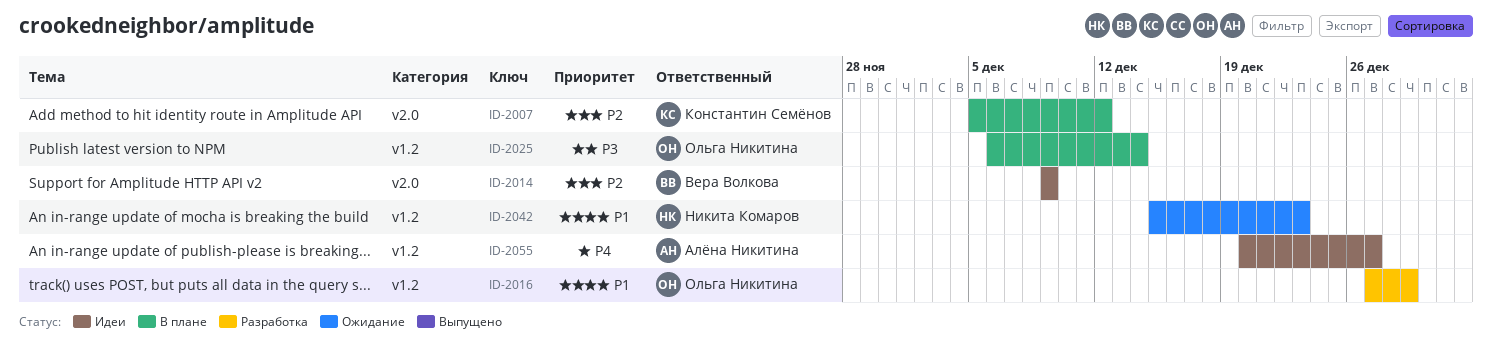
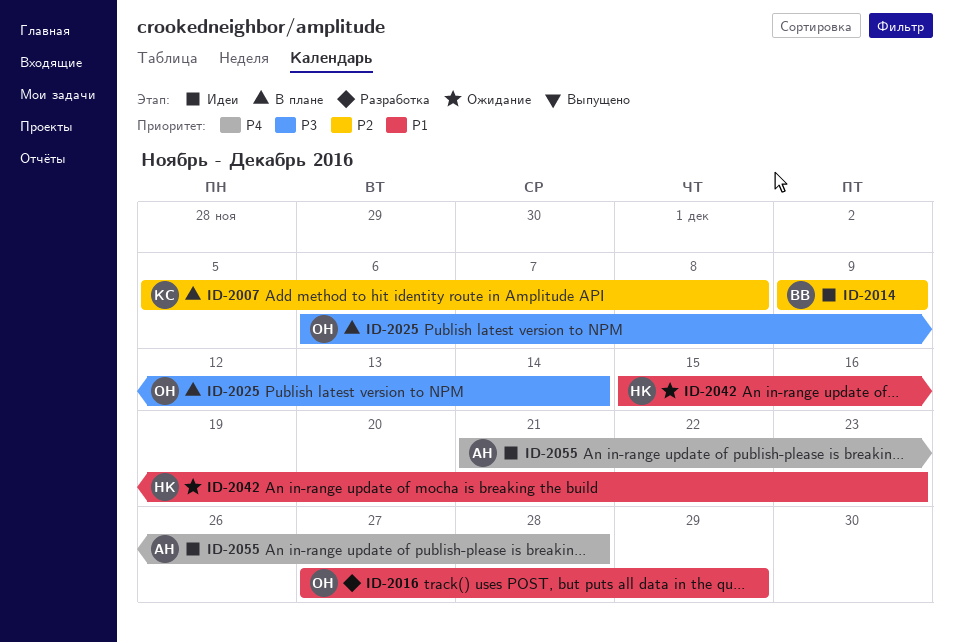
ID-2007, due: Dec 12 -> Dec 8
ID-2055, start: Dec 20 -> Dec 21
ID-2055, due: Dec 27 -> Dec 28

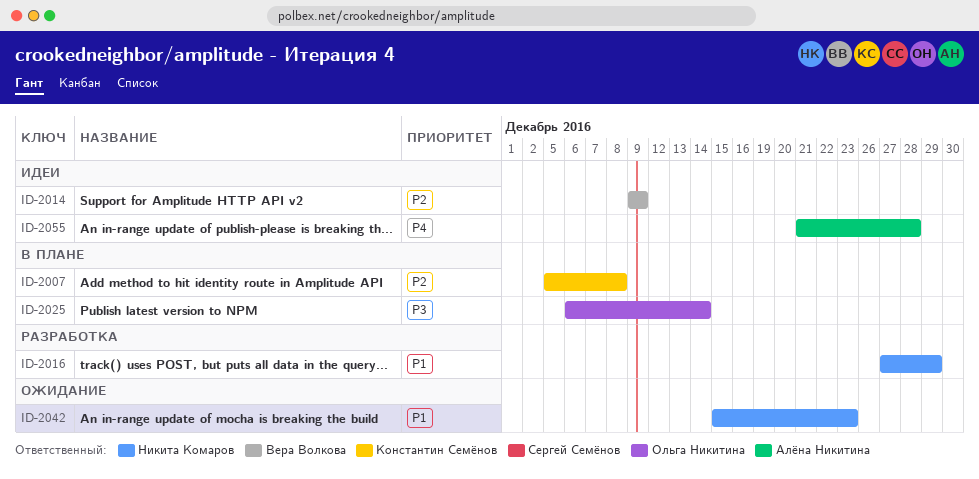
ID-2016, owner: Ольга Никитина -> Никита Комаров

